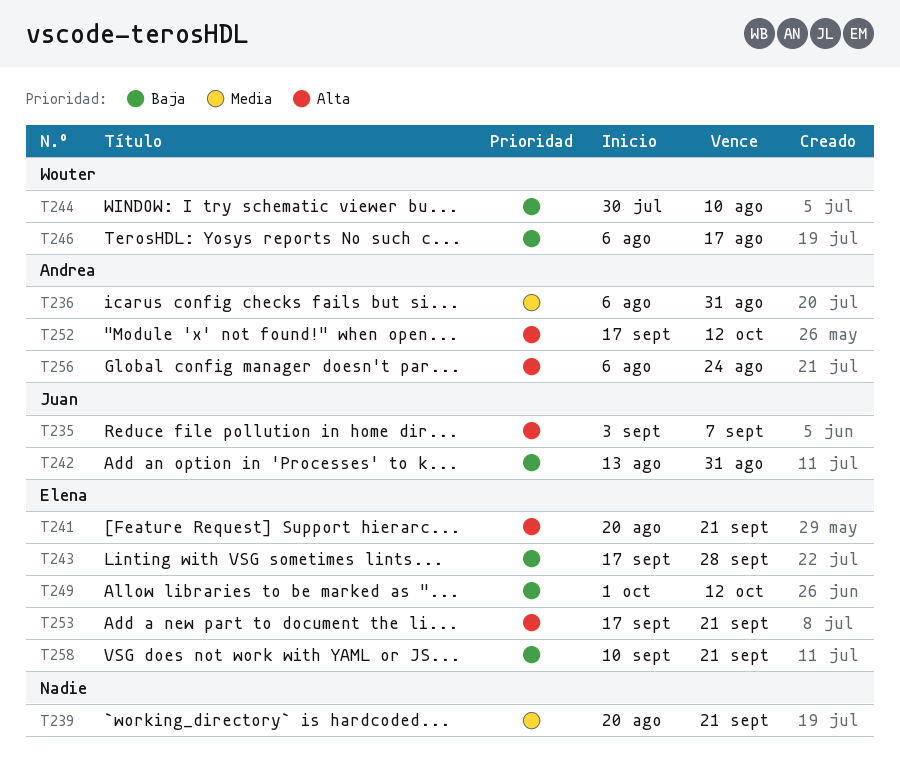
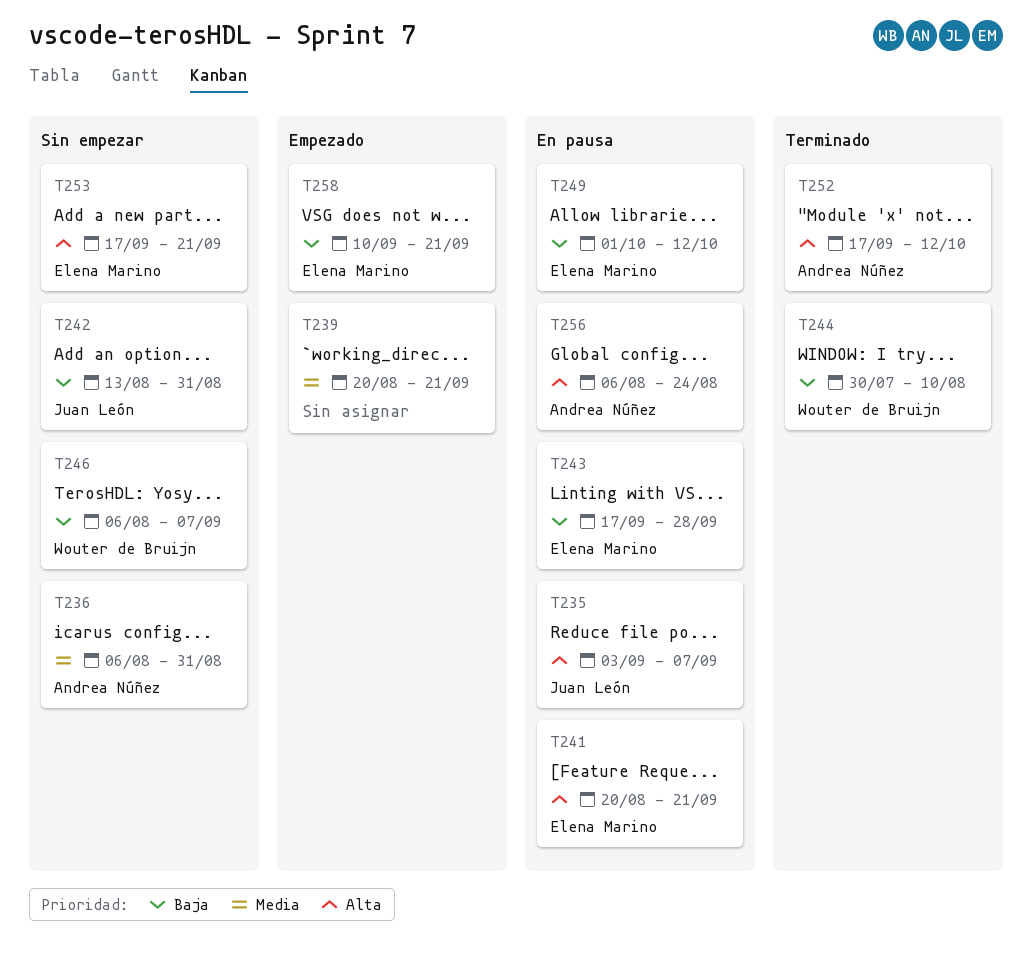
T246, due: Aug 17 -> Sep 7

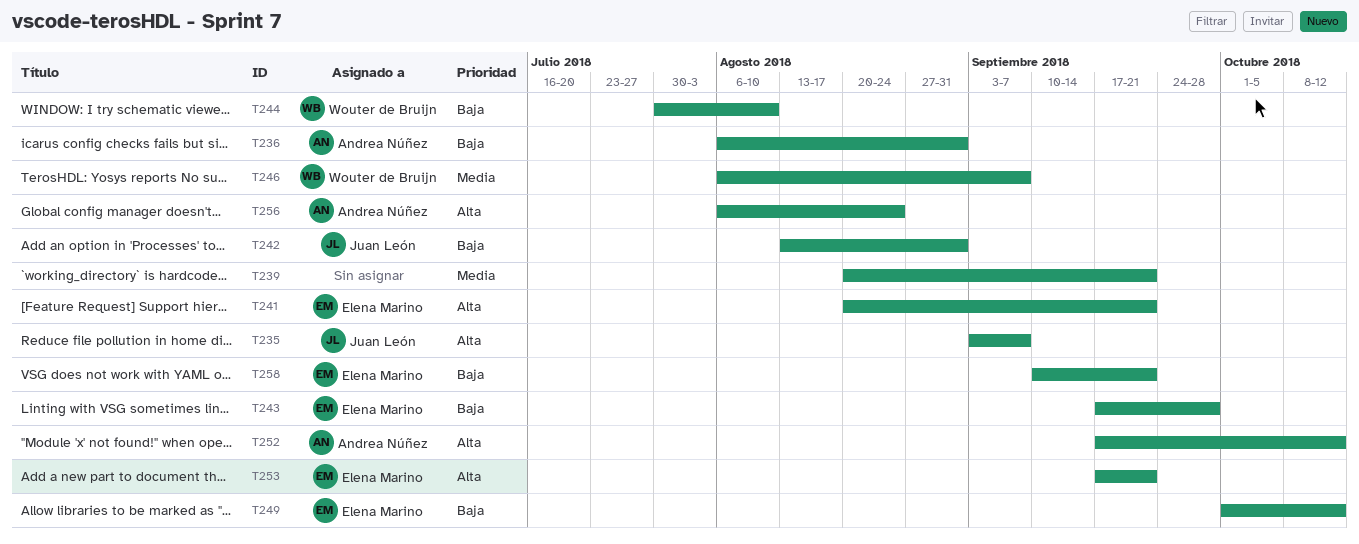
T236, priority: Media -> Baja
T246, priority: Baja -> Media

